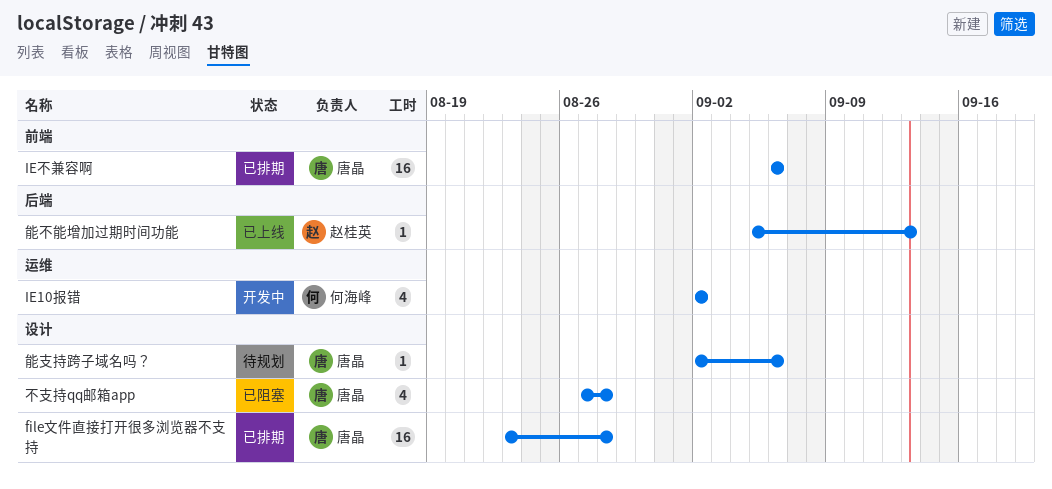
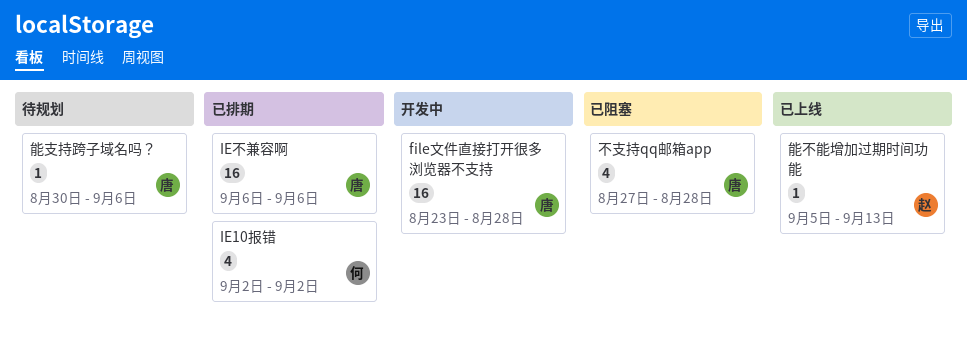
file文件直接打开很多浏览器不支持, status: 已排期 -> 开发中
IE10报错, status: 开发中 -> 已排期
能支持跨子域名吗？, start: Sep 2 -> Aug 30

